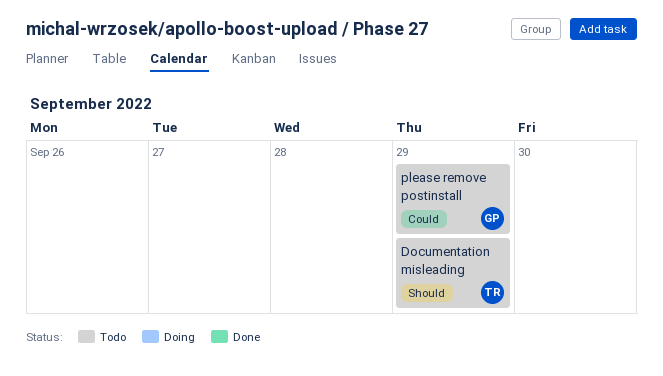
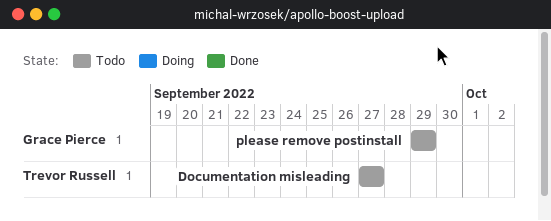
Documentation misleading, due: Sep 29 -> Sep 27

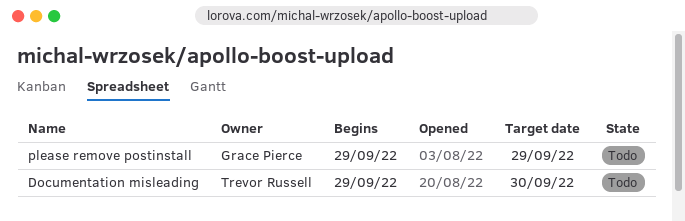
Documentation misleading, start: Sep 27 -> Sep 29
Documentation misleading, due: Sep 27 -> Sep 30

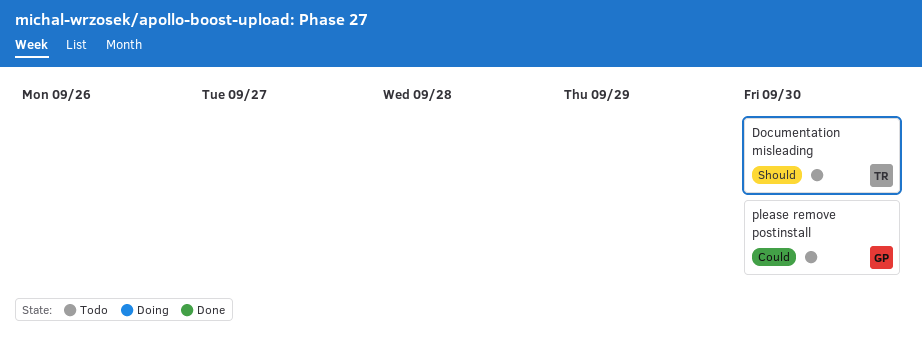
please remove postinstall, due: Sep 29 -> Sep 30

